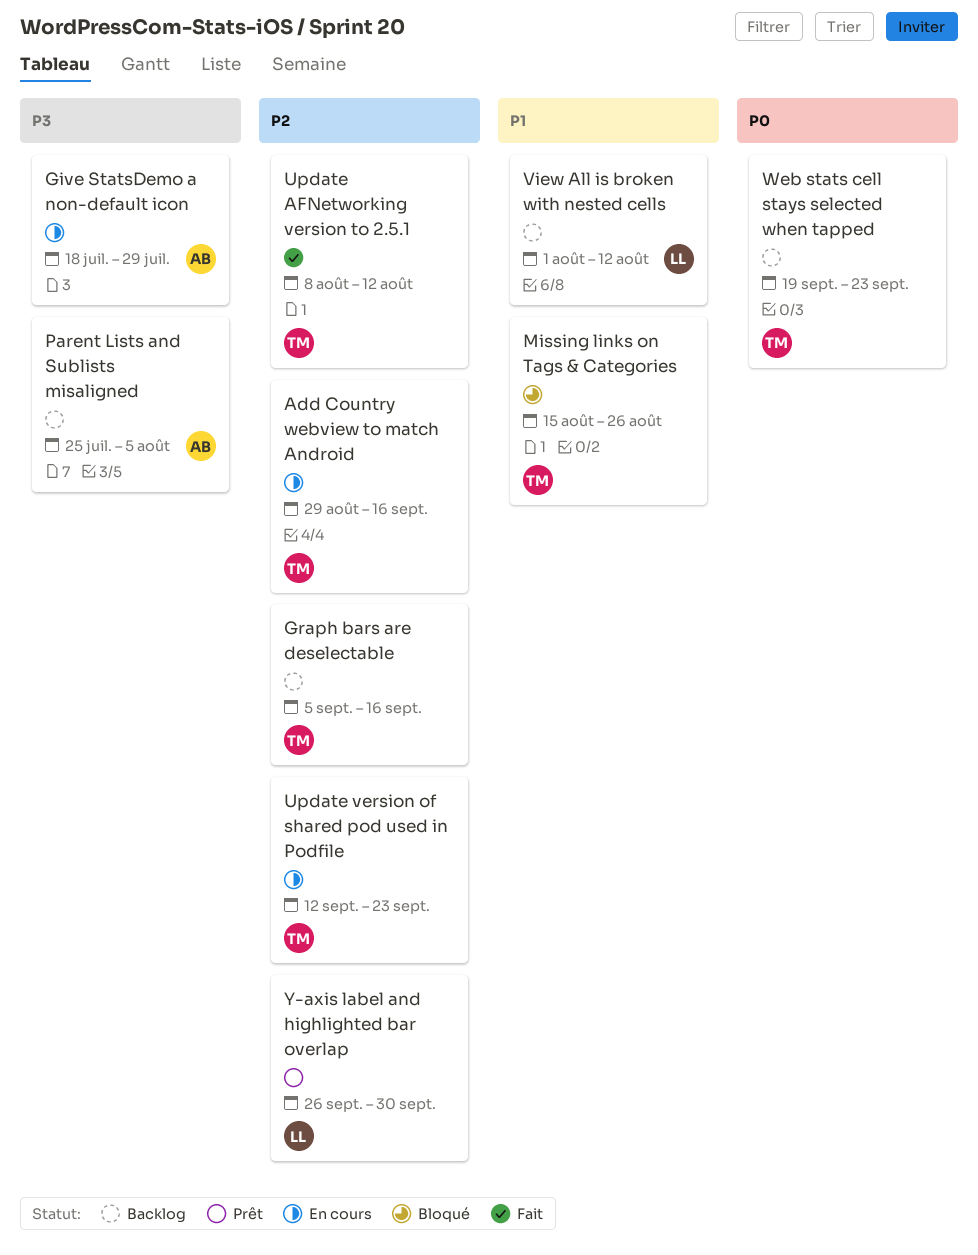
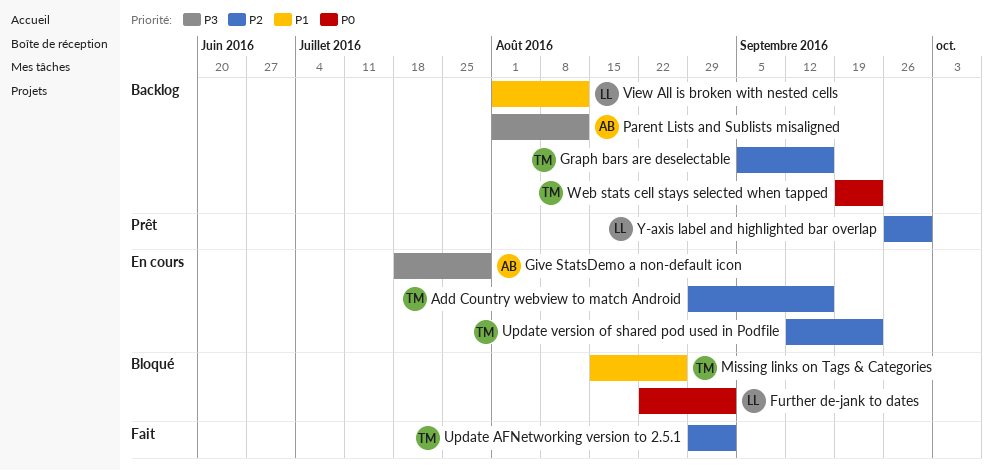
Further de-jank to dates: none -> present
Parent Lists and Sublists misaligned, start: Jul 25 -> Aug 1
Parent Lists and Sublists misaligned, due: Aug 5 -> Aug 12
Update AFNetworking version to 2.5.1, start: Aug 8 -> Aug 29
Update AFNetworking version to 2.5.1, due: Aug 12 -> Sep 2

